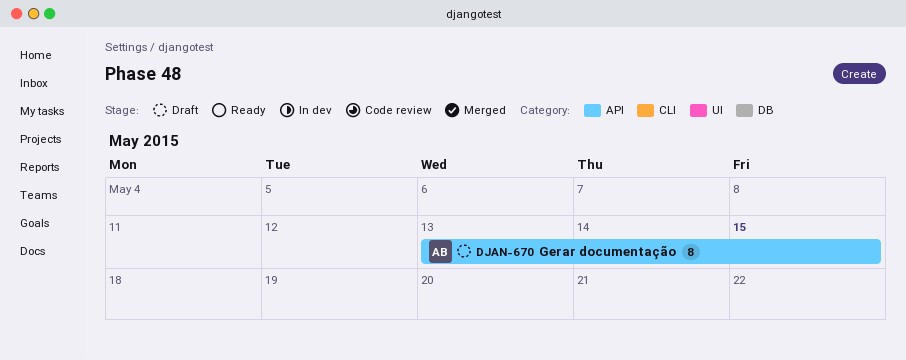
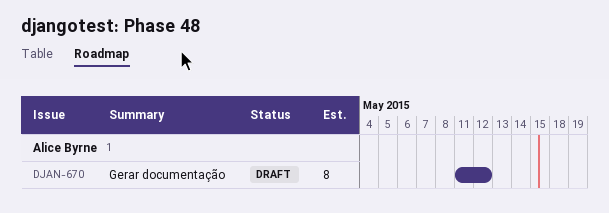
DJAN-670, start: May 13 -> May 11
DJAN-670, due: May 15 -> May 12

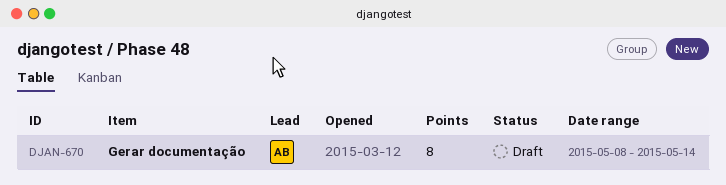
DJAN-670, start: May 11 -> May 8
DJAN-670, due: May 12 -> May 14

